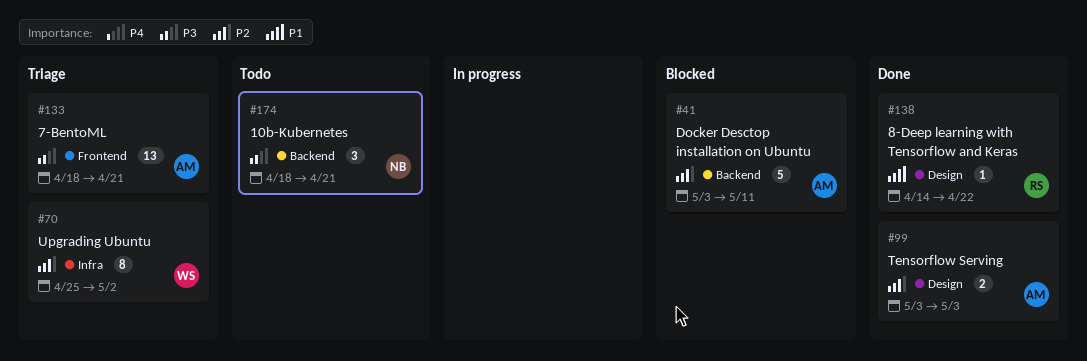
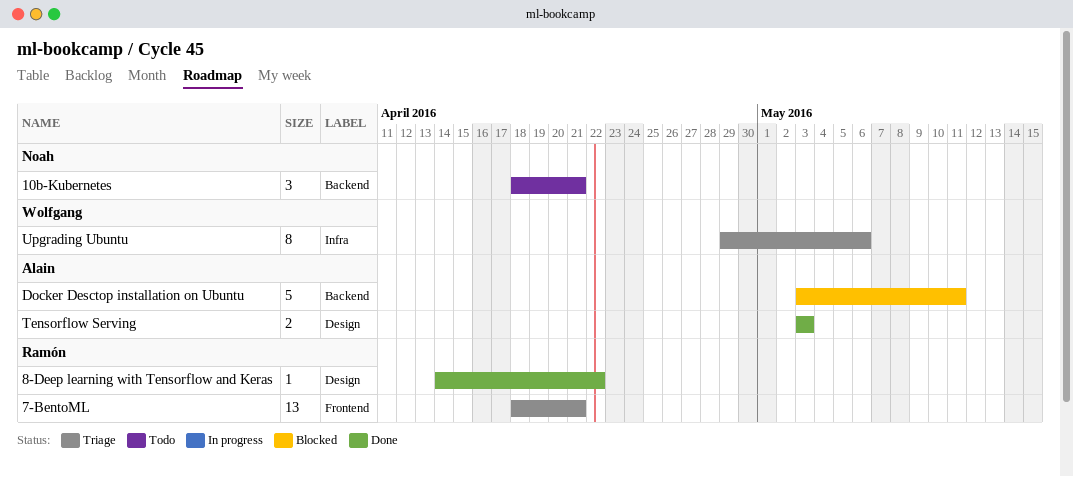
7-BentoML, owner: Alain -> Ramón
Upgrading Ubuntu, start: Apr 25 -> Apr 29
Upgrading Ubuntu, due: May 2 -> May 6

